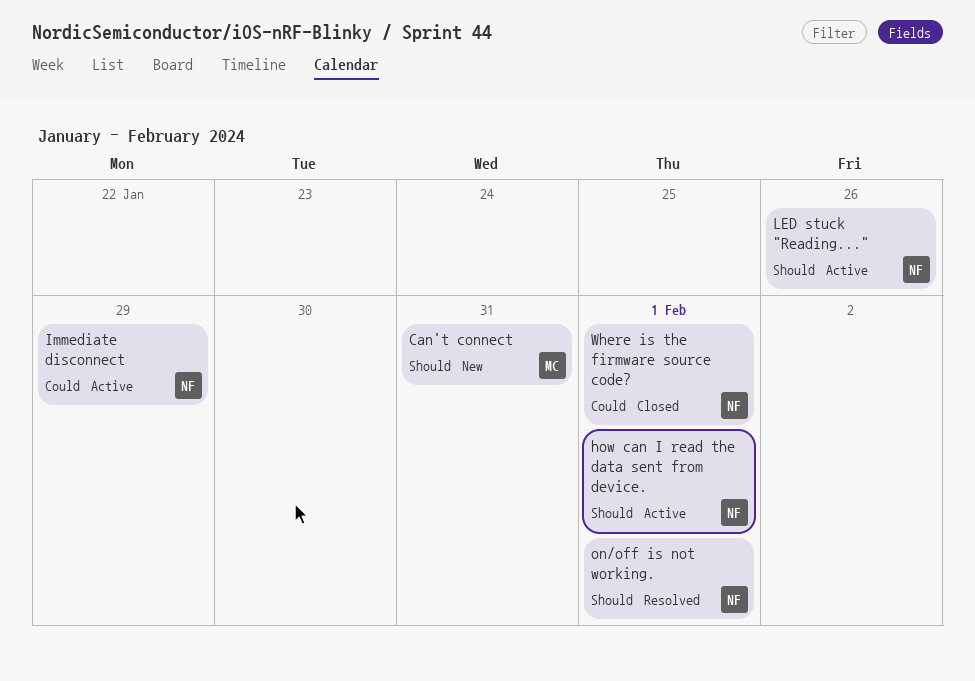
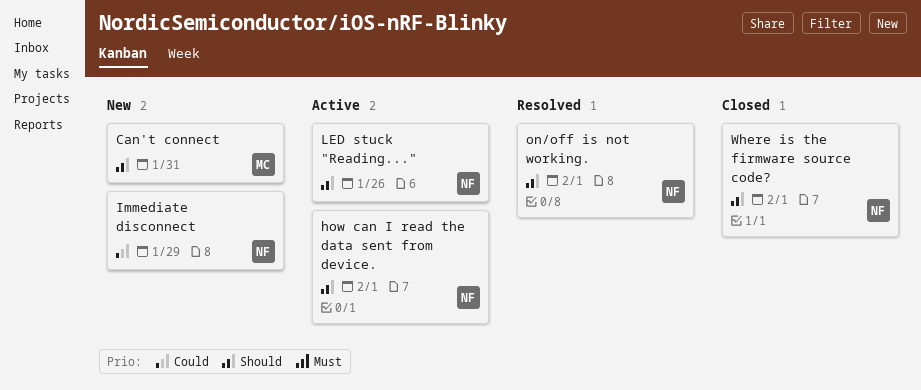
Immediate disconnect, status: Active -> New
Where is the firmware source code?, priority: Could -> Should

